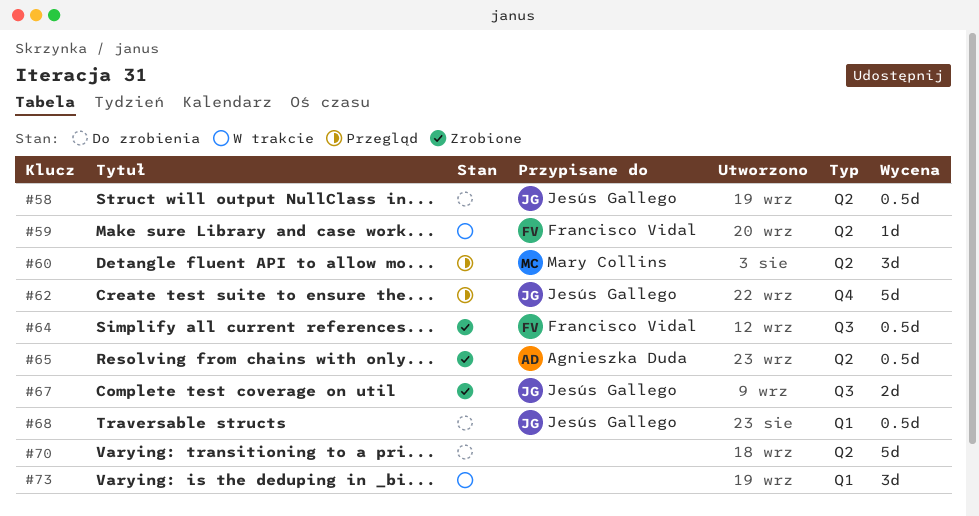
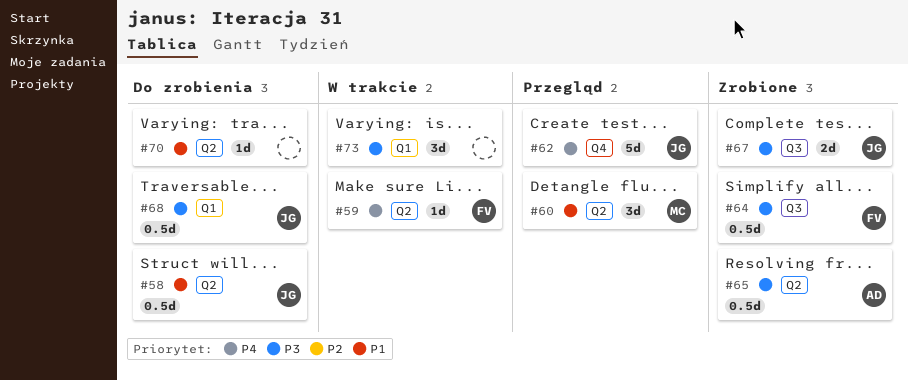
#70, estimate: 5d -> 1d

